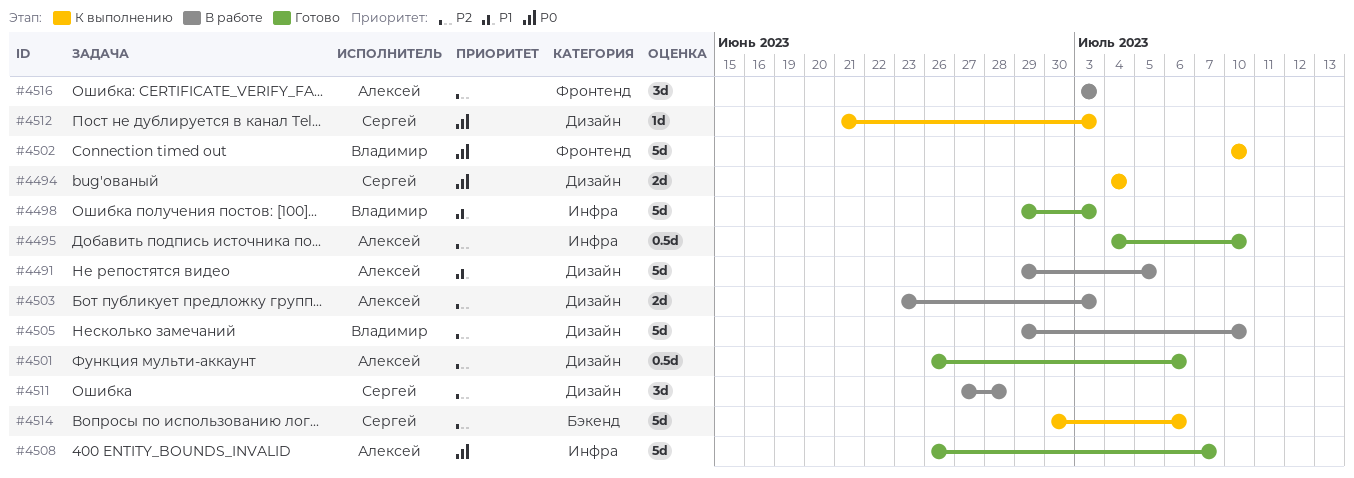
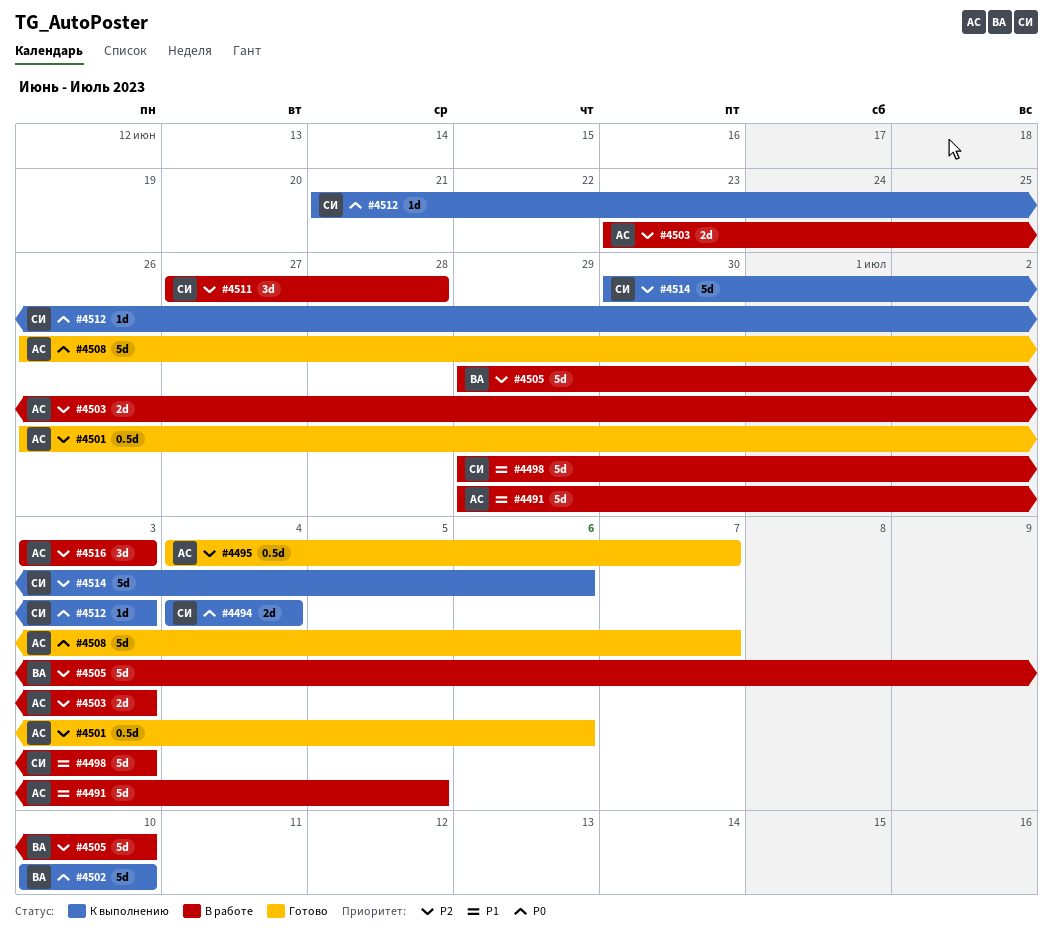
#4495, due: Jul 10 -> Jul 7
#4498, status: Готово -> В работе
#4498, owner: Владимир -> Сергей

